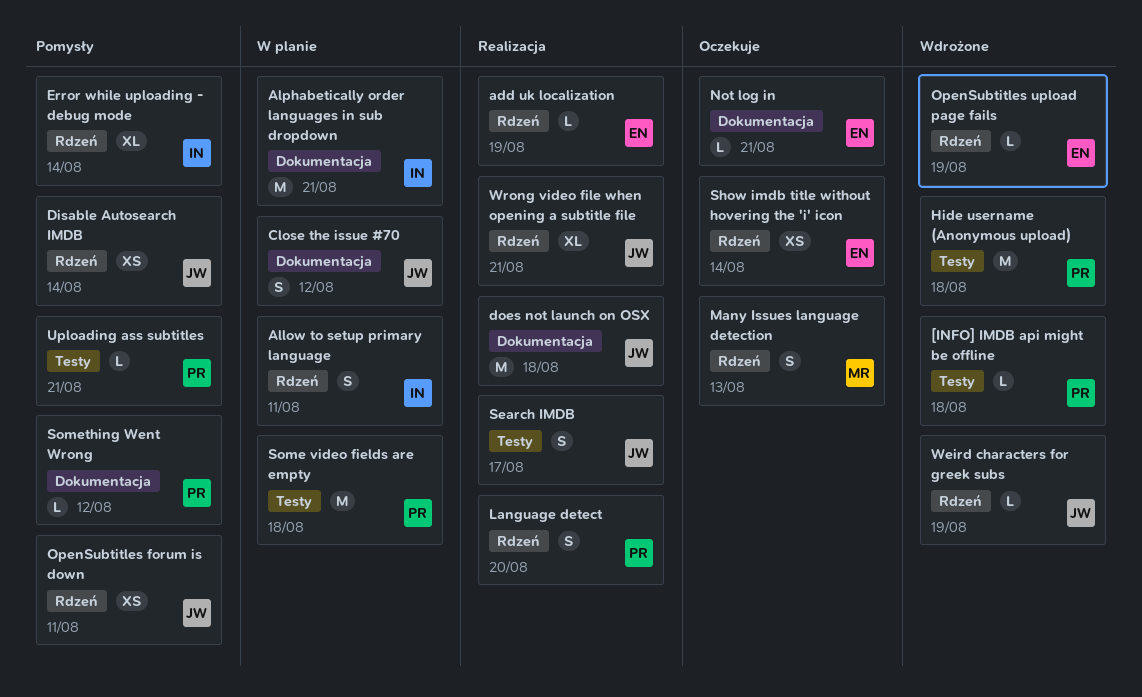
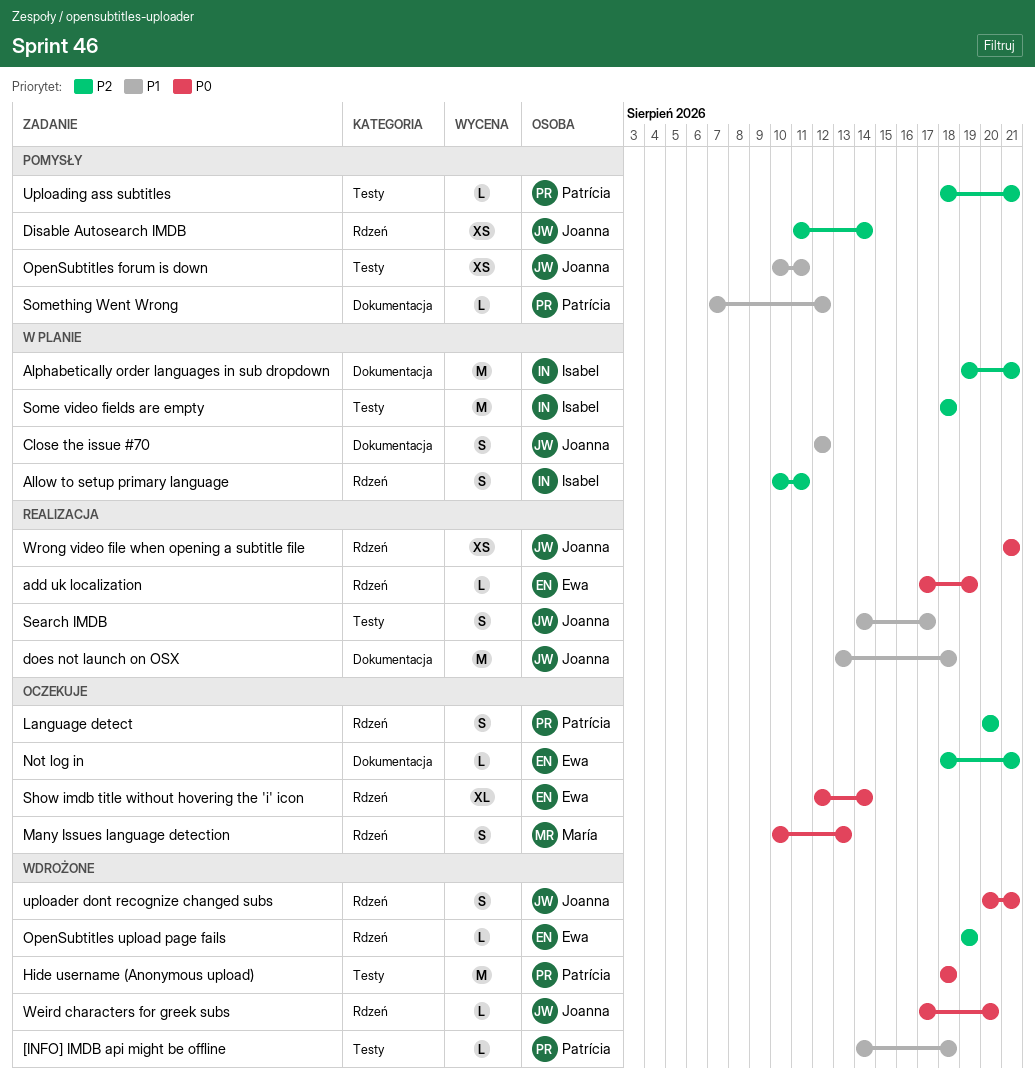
Error while uploading - debug mode: present -> none
Language detect, status: Realizacja -> Oczekuje
OpenSubtitles forum is down, label: Rdzeń -> Testy
Show imdb title without hovering the 'i' icon, estimate: XS -> XL
Some video fields are empty, owner: Patrícia -> Isabel
uploader dont recognize changed subs: none -> present
Weird characters for greek subs, due: Aug 19 -> Aug 20
Wrong video file when opening a subtitle file, estimate: XL -> XS

